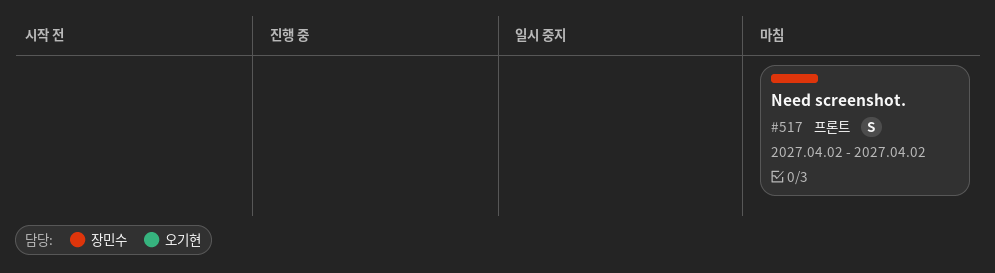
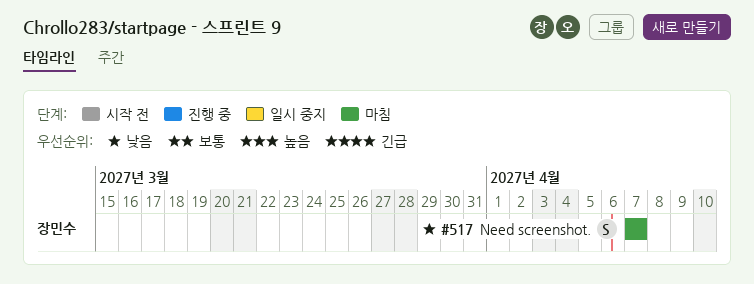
#517, start: Apr 2 -> Apr 7
#517, due: Apr 2 -> Apr 7

